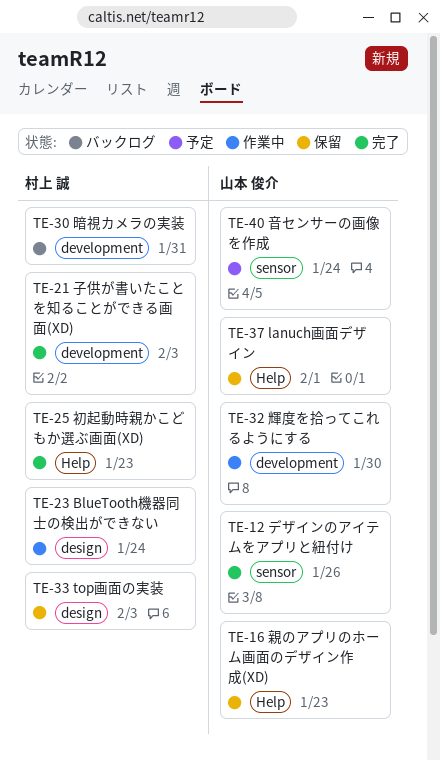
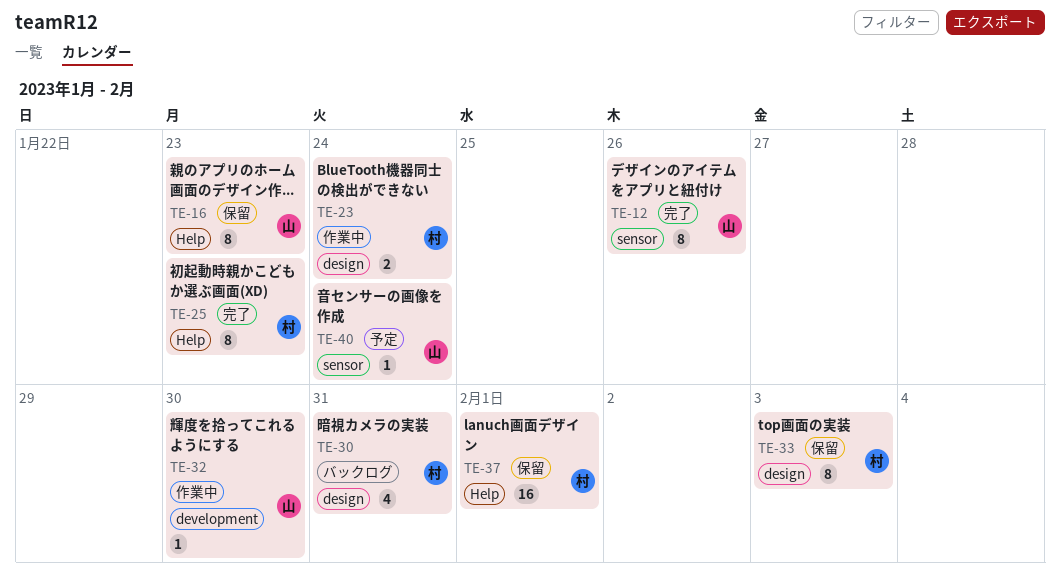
TE-21: present -> none
TE-30, label: development -> design
TE-37, owner: 山本 俊介 -> 村上 誠

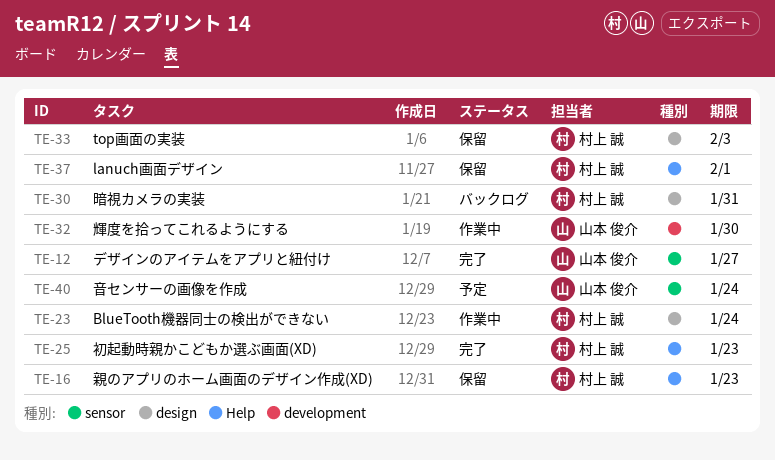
TE-12, due: Jan 26 -> Jan 27
TE-16, owner: 山本 俊介 -> 村上 誠

